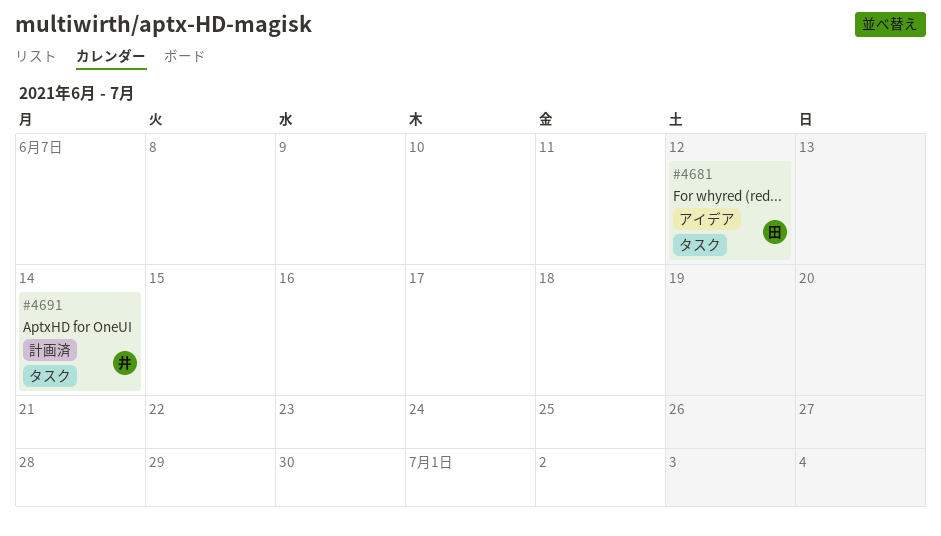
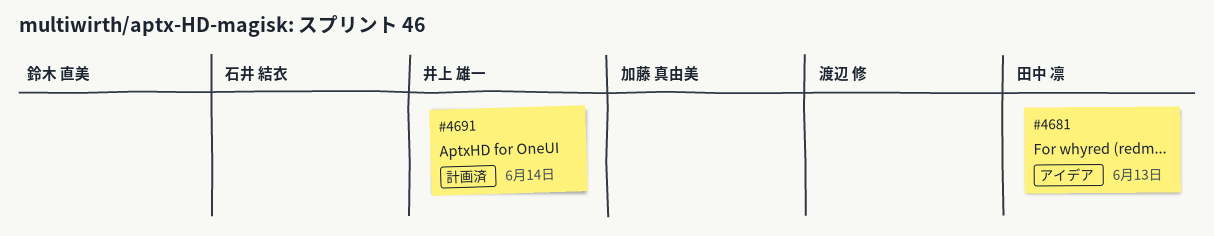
#4681, due: Jun 12 -> Jun 13

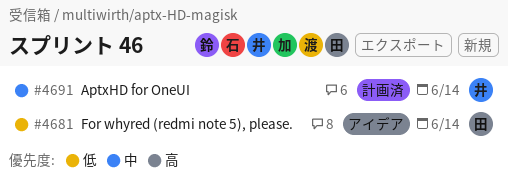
#4681, due: Jun 13 -> Jun 14

